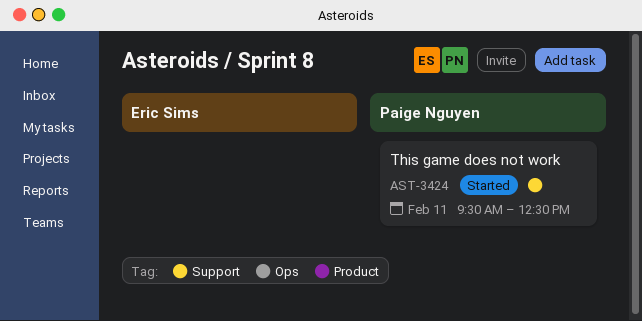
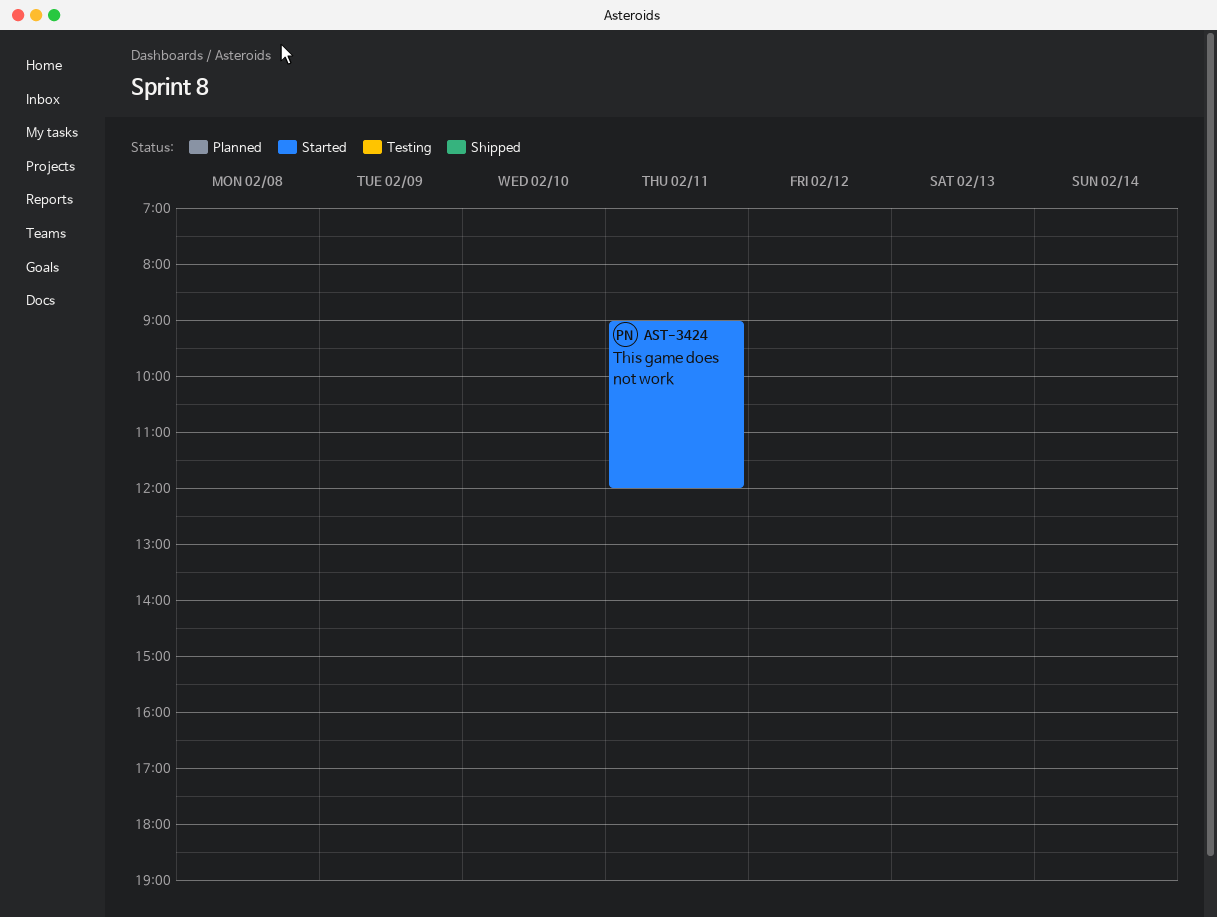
AST-3424, begins: 09:30 -> 09:00
AST-3424, ends: 12:30 -> 12:00

